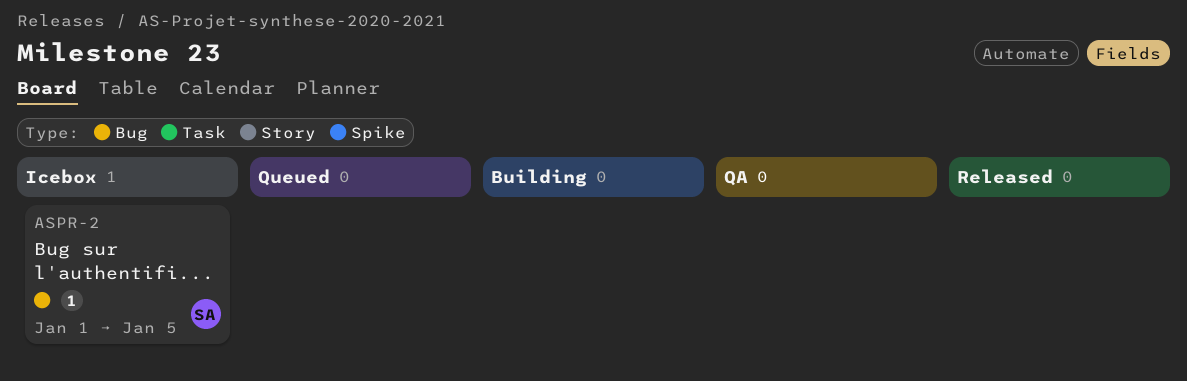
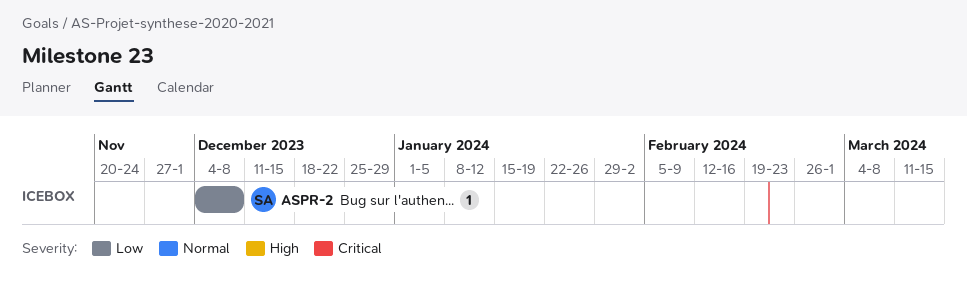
ASPR-2, start: Jan 1 -> Dec 4
ASPR-2, due: Jan 5 -> Dec 8

